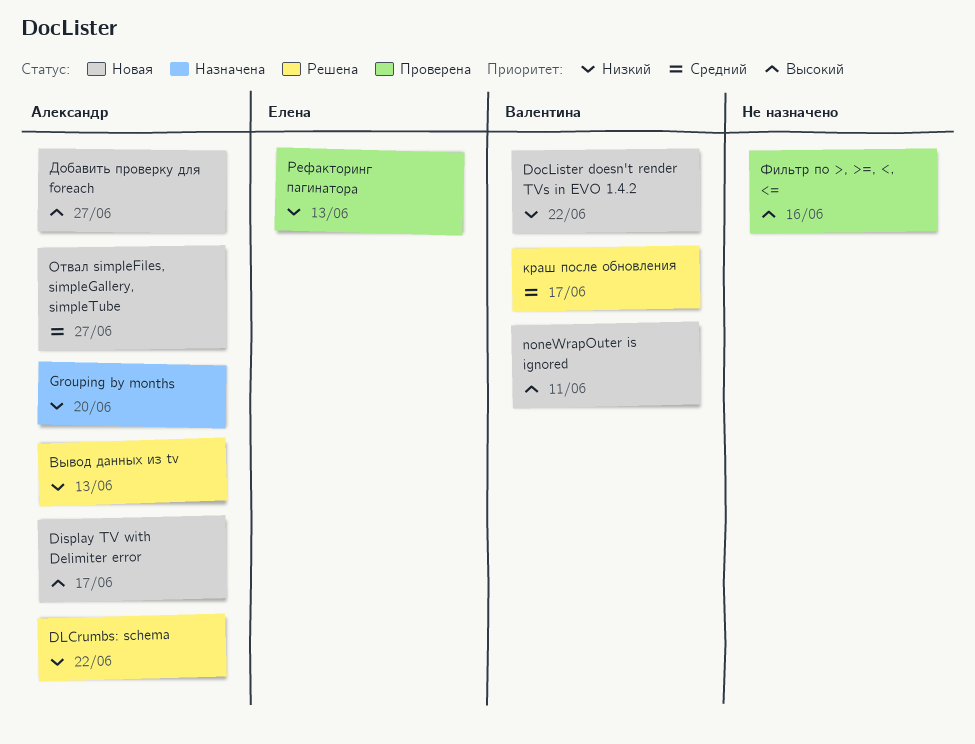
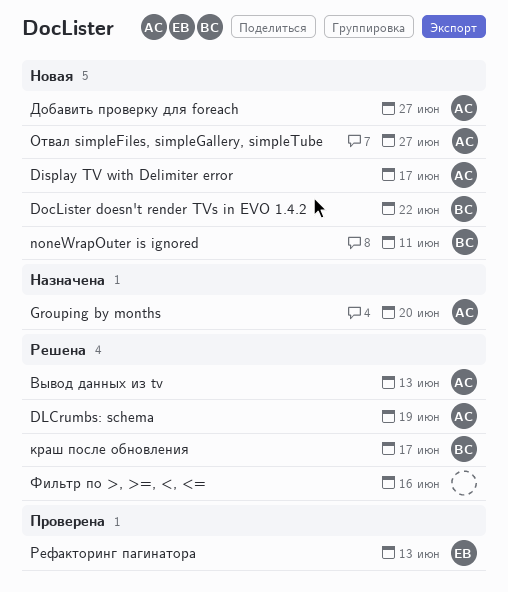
DLCrumbs: schema, due: Jun 22 -> Jun 19
Фильтр по >, >=, <, <=, status: Проверена -> Решена

